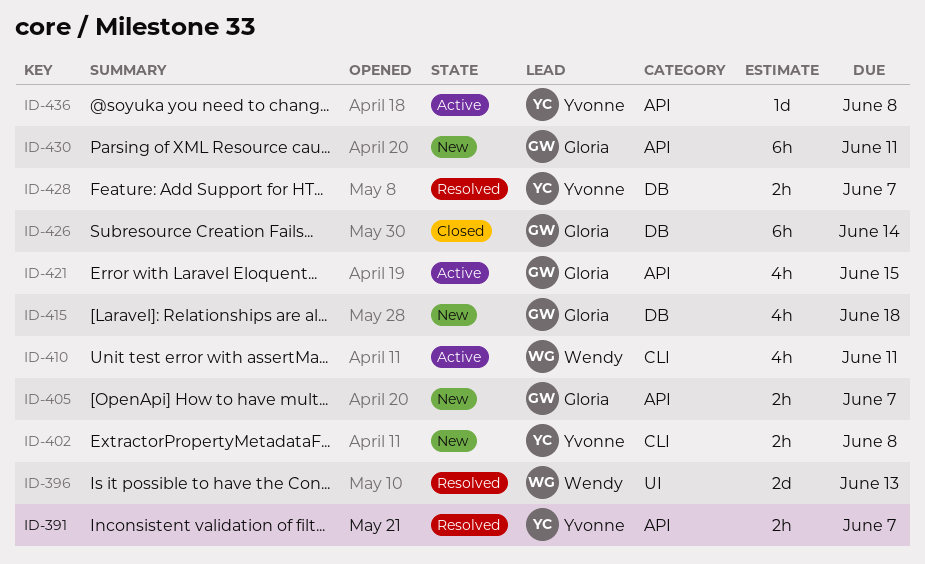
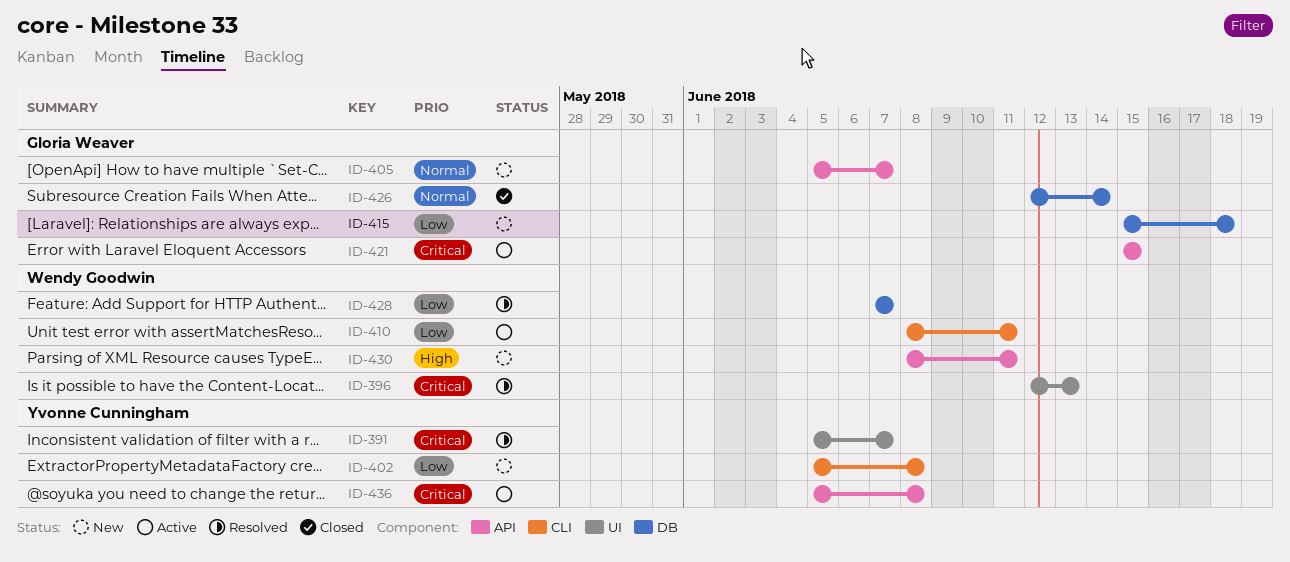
ID-391, label: API -> UI
ID-428, owner: Yvonne Cunningham -> Wendy Goodwin
ID-430, owner: Gloria Weaver -> Wendy Goodwin

